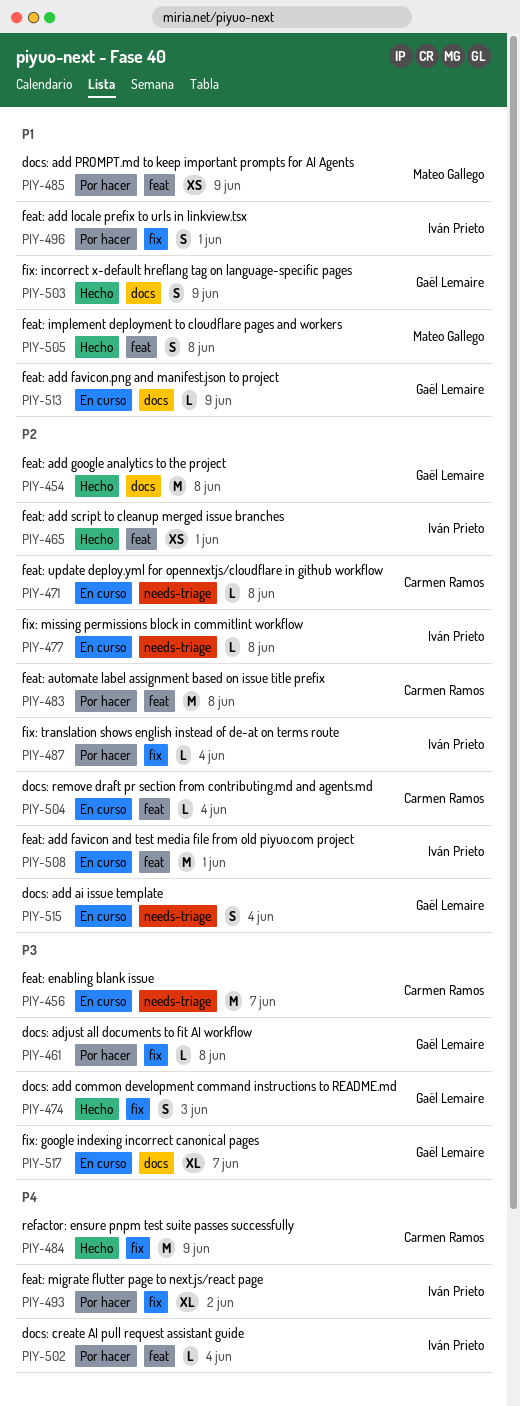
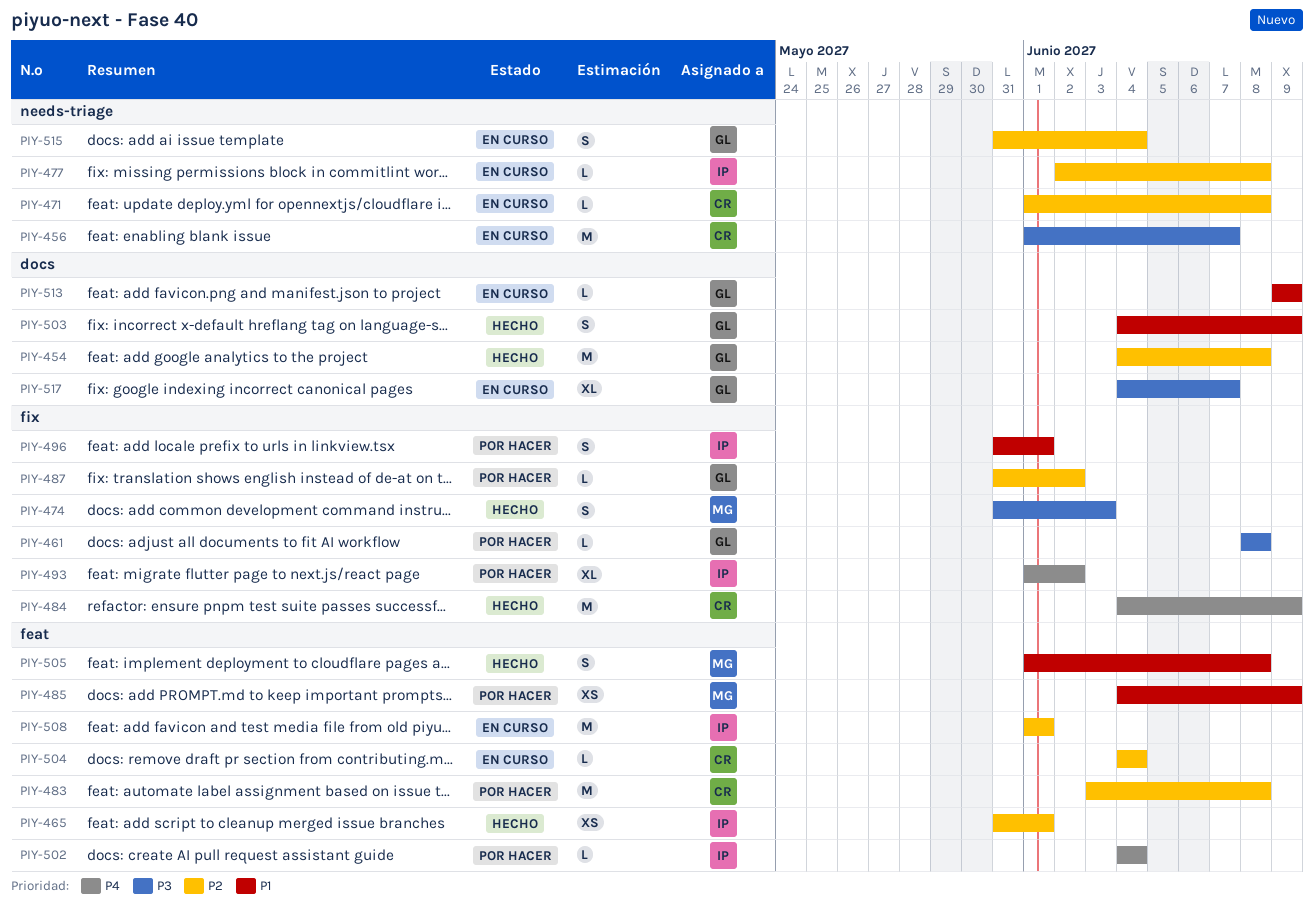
PIY-474, owner: Gaël Lemaire -> Mateo Gallego
PIY-487, owner: Iván Prieto -> Gaël Lemaire
PIY-487, due: Jun 4 -> Jun 2

